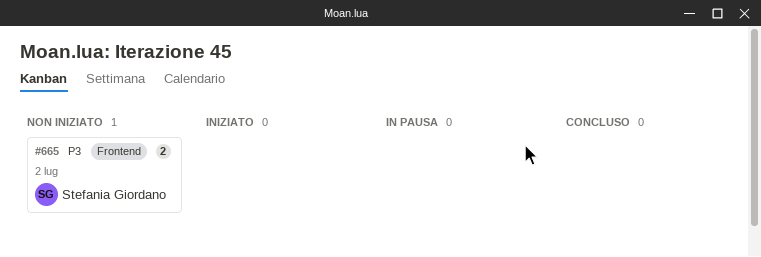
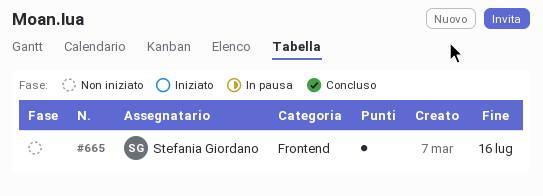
#665, estimate: 2 -> 1
#665, due: Jul 2 -> Jul 16

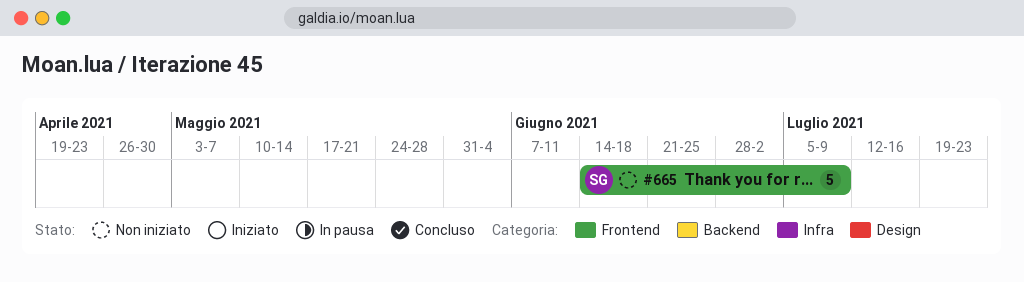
#665, estimate: 1 -> 5
#665, due: Jul 16 -> Jul 9

